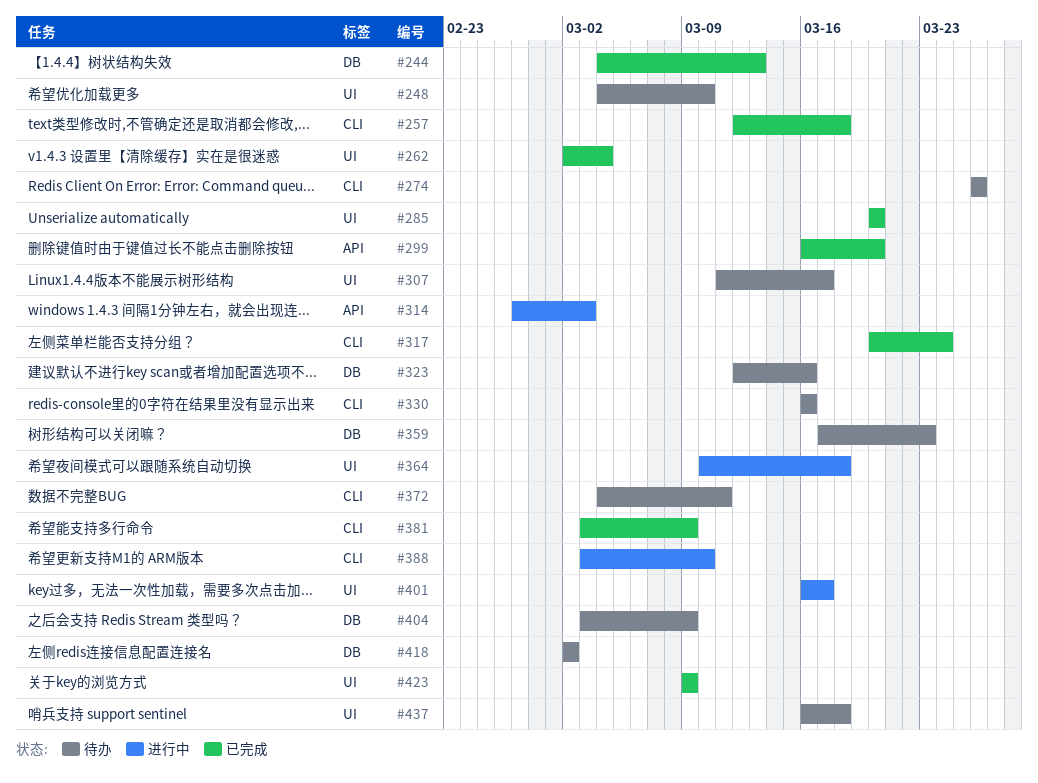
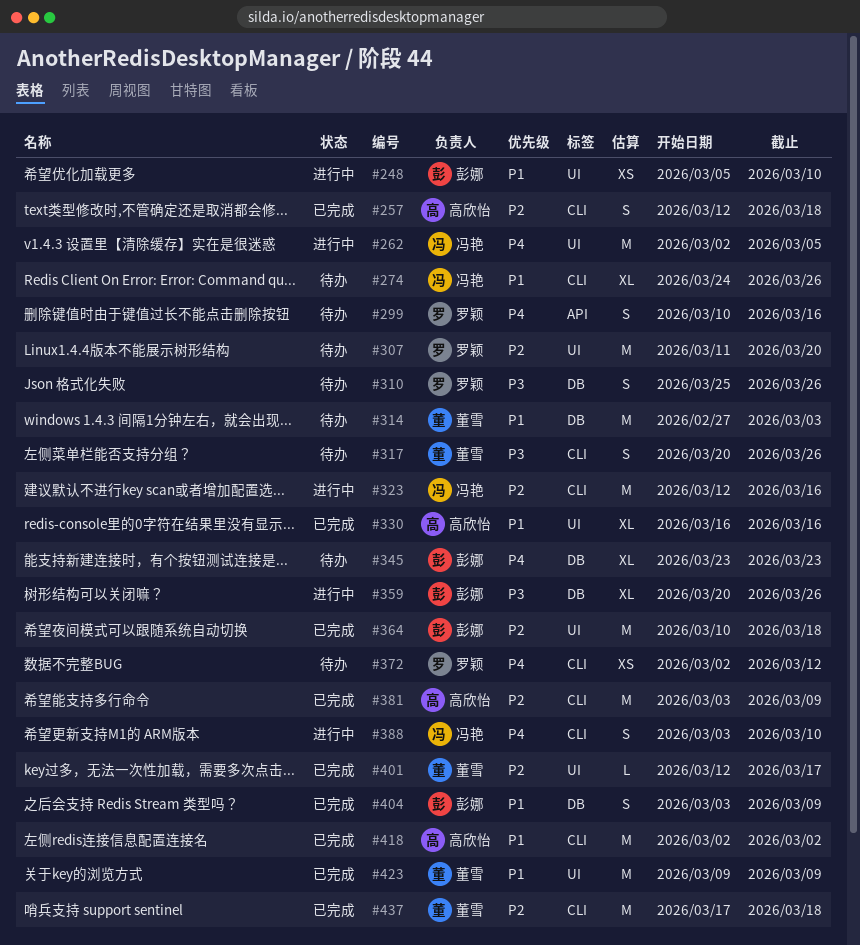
#244: present -> none
#248, status: 待办 -> 进行中
#248, start: Mar 4 -> Mar 5
#262, status: 已完成 -> 进行中
#262, due: Mar 4 -> Mar 5
#274, start: Mar 26 -> Mar 24
#285: present -> none
#299, status: 已完成 -> 待办
#299, start: Mar 16 -> Mar 10
#299, due: Mar 20 -> Mar 16
#307, due: Mar 17 -> Mar 20
#310: none -> present
#314, status: 进行中 -> 待办
#314, label: API -> DB
#317, status: 已完成 -> 待办
#317, due: Mar 24 -> Mar 26
#323, status: 待办 -> 进行中
#323, label: DB -> CLI
#330, status: 待办 -> 已完成
#330, label: CLI -> UI
#345: none -> present
#359, status: 待办 -> 进行中
#359, start: Mar 17 -> Mar 20
#359, due: Mar 23 -> Mar 26
#364, status: 进行中 -> 已完成
#372, start: Mar 4 -> Mar 2
#372, due: Mar 11 -> Mar 12
#401, status: 进行中 -> 已完成
#401, start: Mar 16 -> Mar 12
#404, status: 待办 -> 已完成
#418, status: 待办 -> 已完成
#418, label: DB -> CLI
#437, status: 待办 -> 已完成
#437, label: UI -> CLI
#437, start: Mar 16 -> Mar 17

